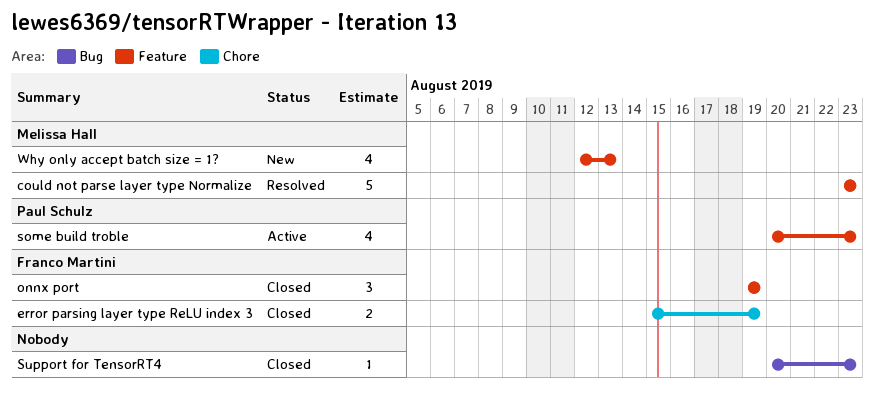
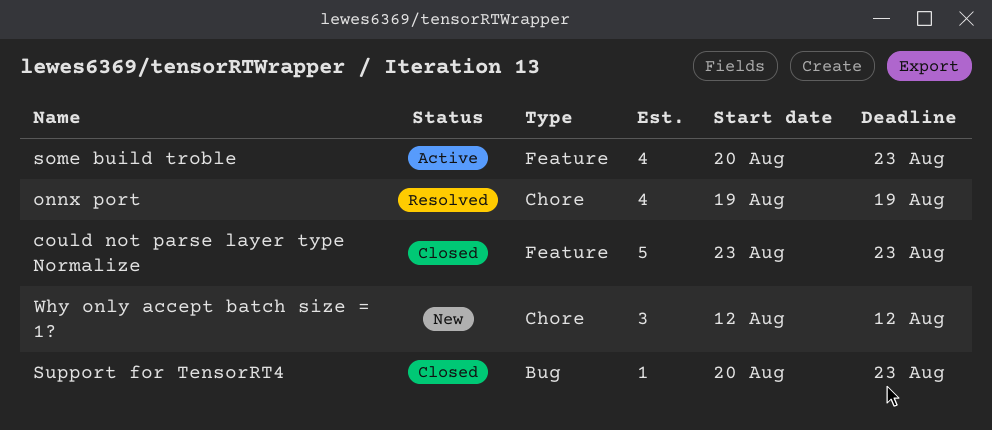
could not parse layer type Normalize, status: Resolved -> Closed
error parsing layer type ReLU index 3: present -> none
onnx port, status: Closed -> Resolved
onnx port, label: Feature -> Chore
onnx port, estimate: 3 -> 4
Why only accept batch size = 1?, label: Feature -> Chore
Why only accept batch size = 1?, estimate: 4 -> 3
Why only accept batch size = 1?, due: Aug 13 -> Aug 12

